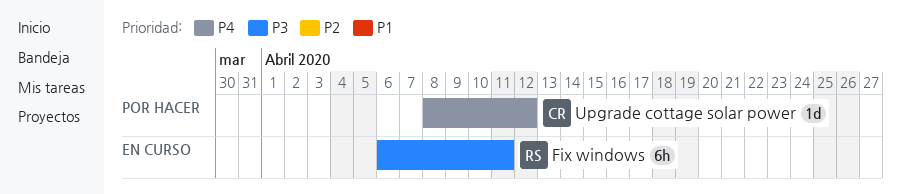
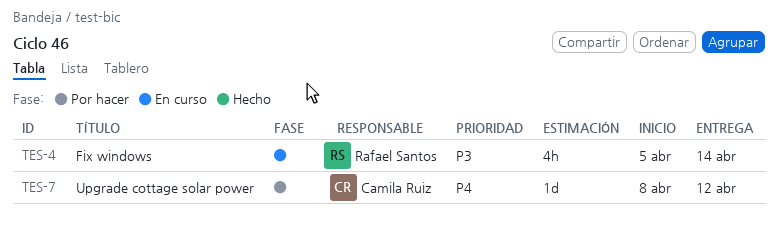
Fix windows, estimate: 6h -> 4h
Fix windows, start: Apr 6 -> Apr 5
Fix windows, due: Apr 11 -> Apr 14

